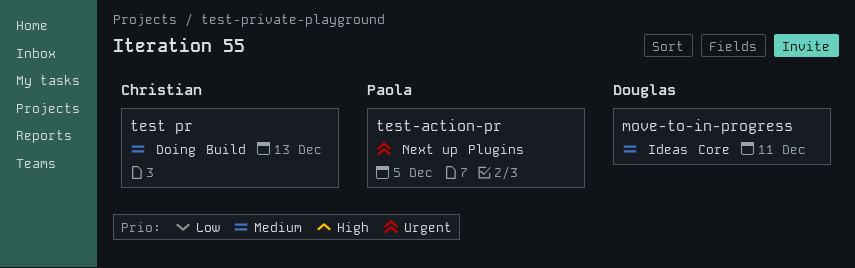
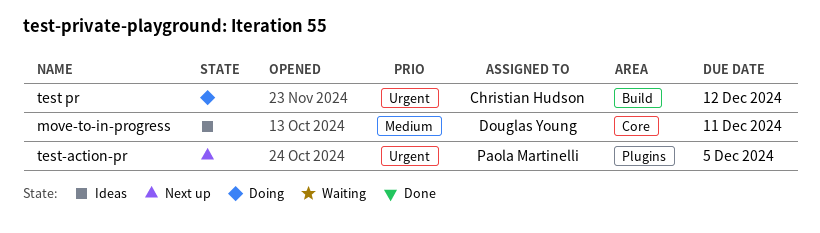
test pr, priority: Medium -> Urgent
test pr, due: Dec 13 -> Dec 12

